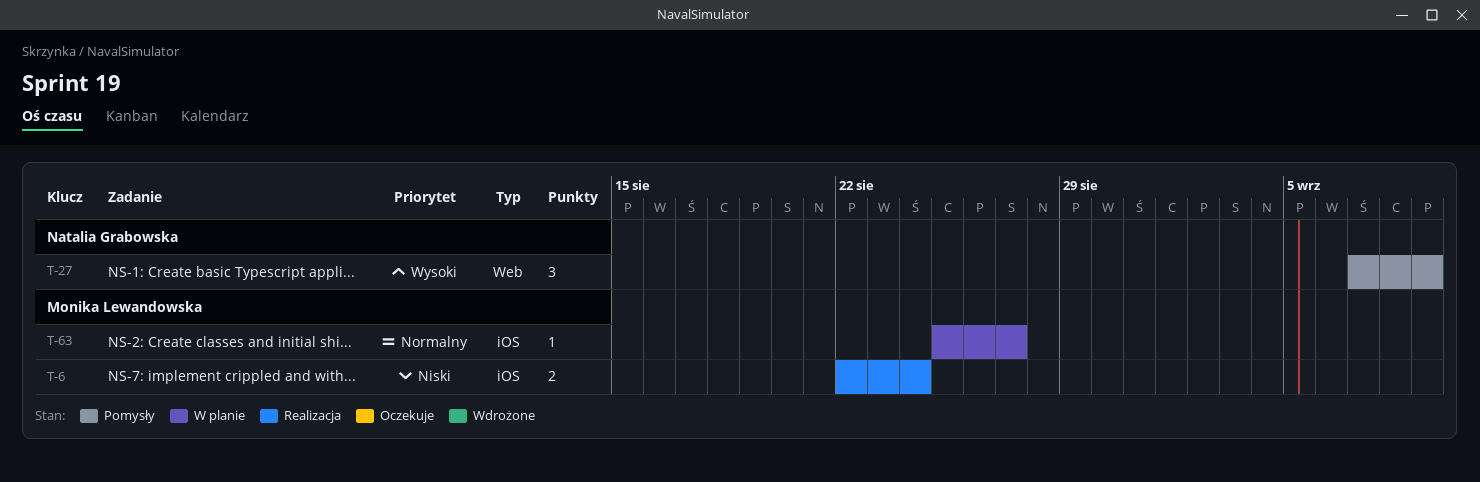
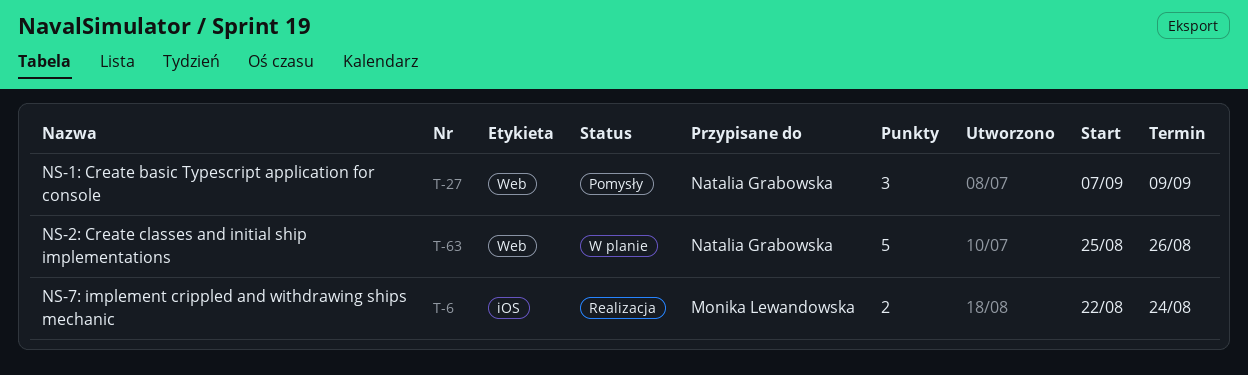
T-63, owner: Monika Lewandowska -> Natalia Grabowska
T-63, label: iOS -> Web
T-63, estimate: 1 -> 5
T-63, due: Aug 27 -> Aug 26

